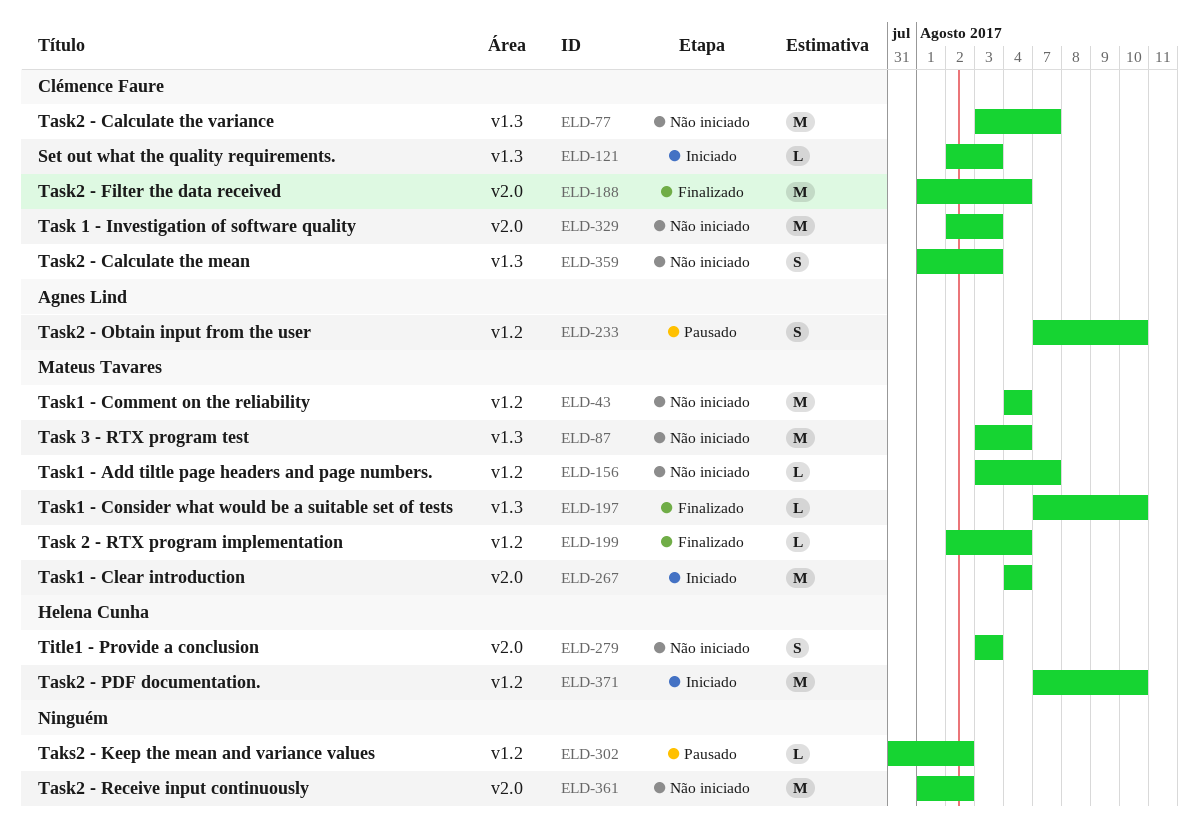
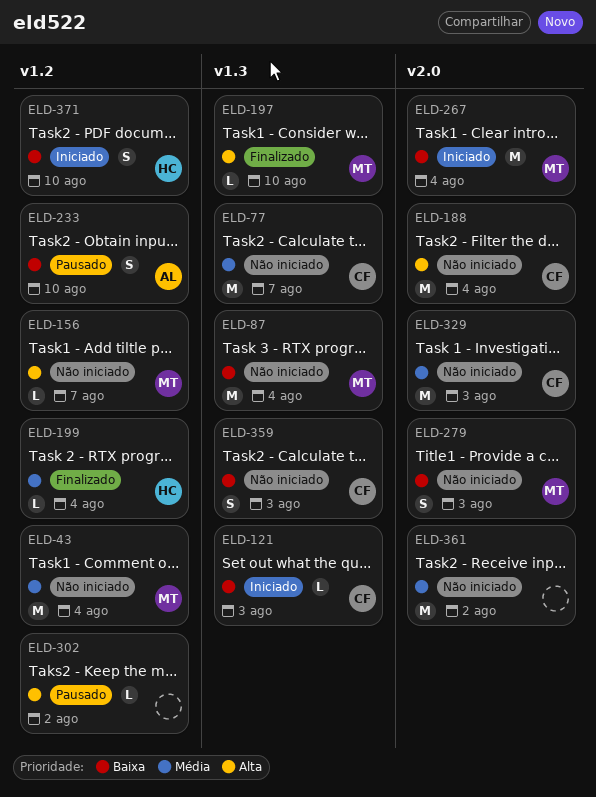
ELD-188, status: Finalizado -> Não iniciado
ELD-199, owner: Mateus Tavares -> Helena Cunha
ELD-279, owner: Helena Cunha -> Mateus Tavares
ELD-371, estimate: M -> S

